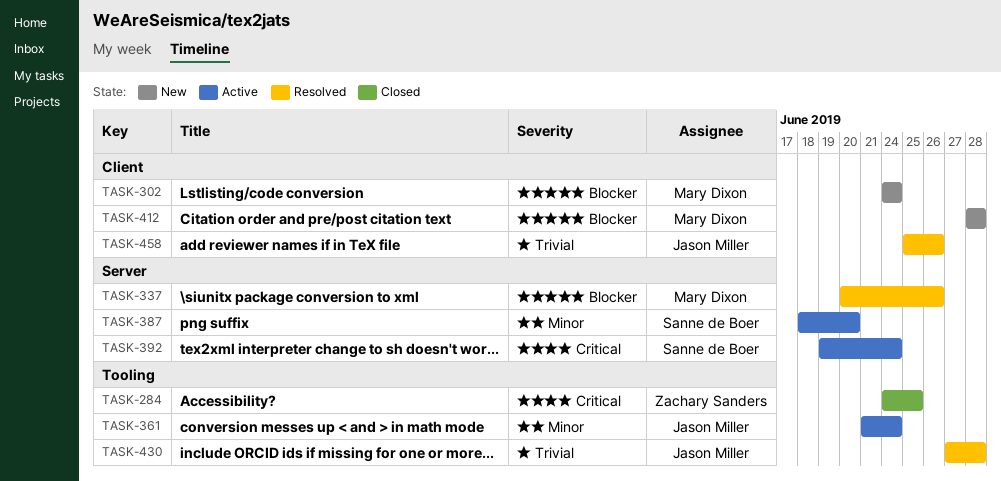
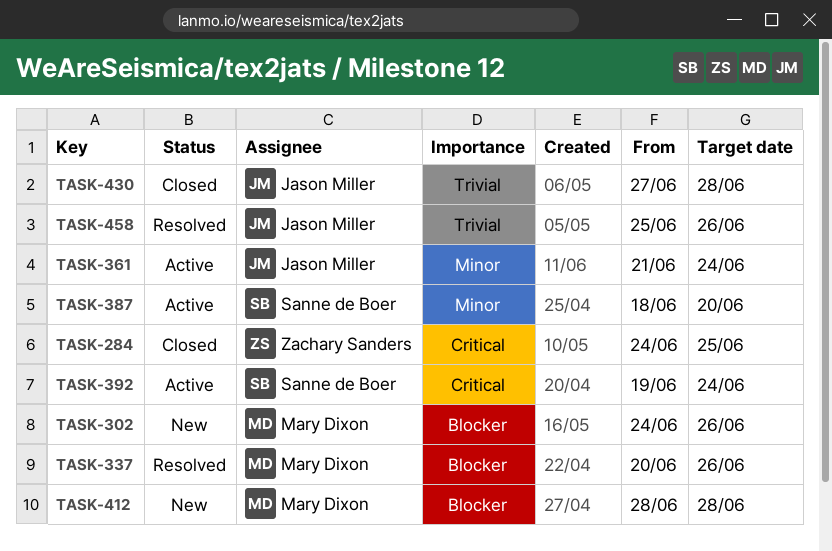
TASK-302, due: Jun 24 -> Jun 26
TASK-430, status: Resolved -> Closed

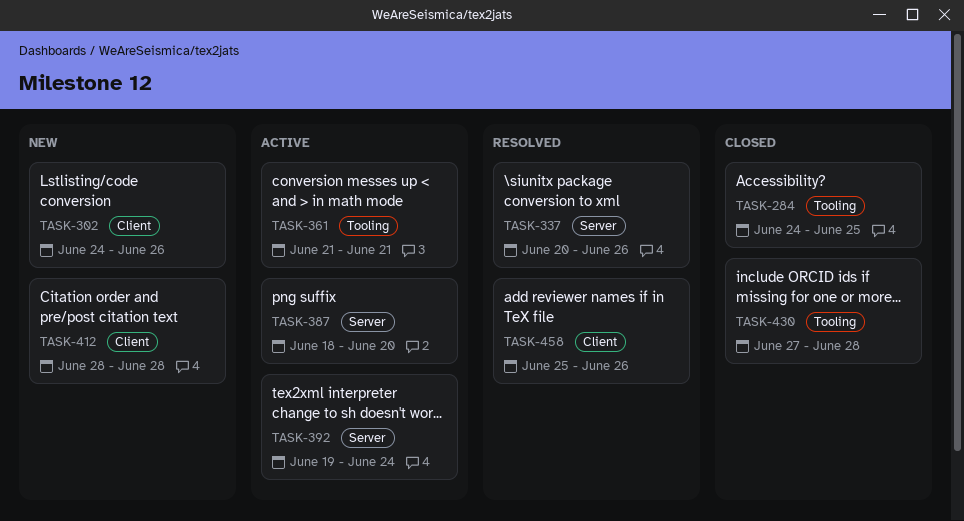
TASK-361, due: Jun 24 -> Jun 21

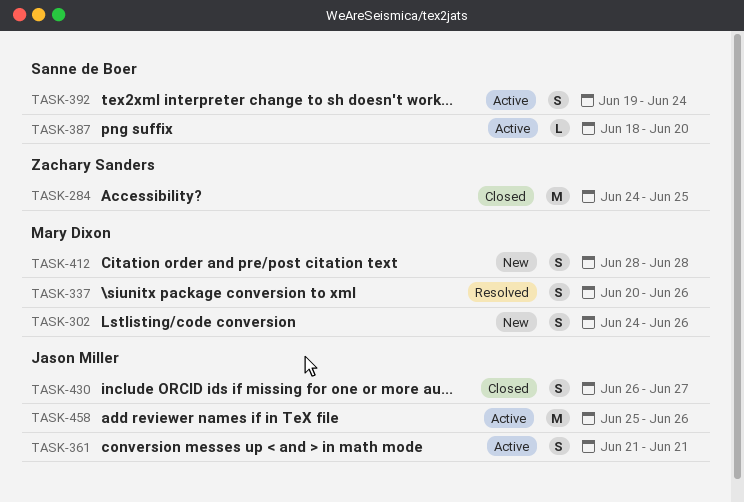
TASK-430, start: Jun 27 -> Jun 26
TASK-430, due: Jun 28 -> Jun 27
TASK-458, status: Resolved -> Active

